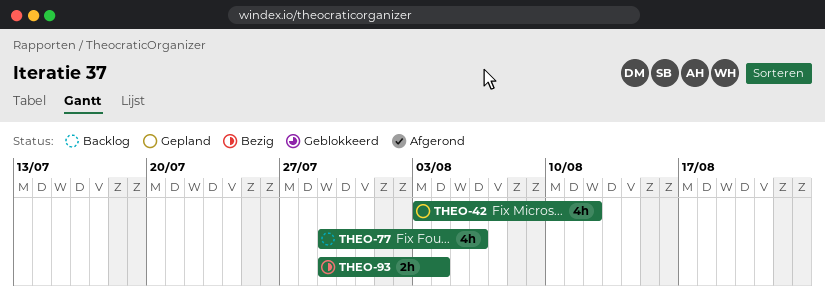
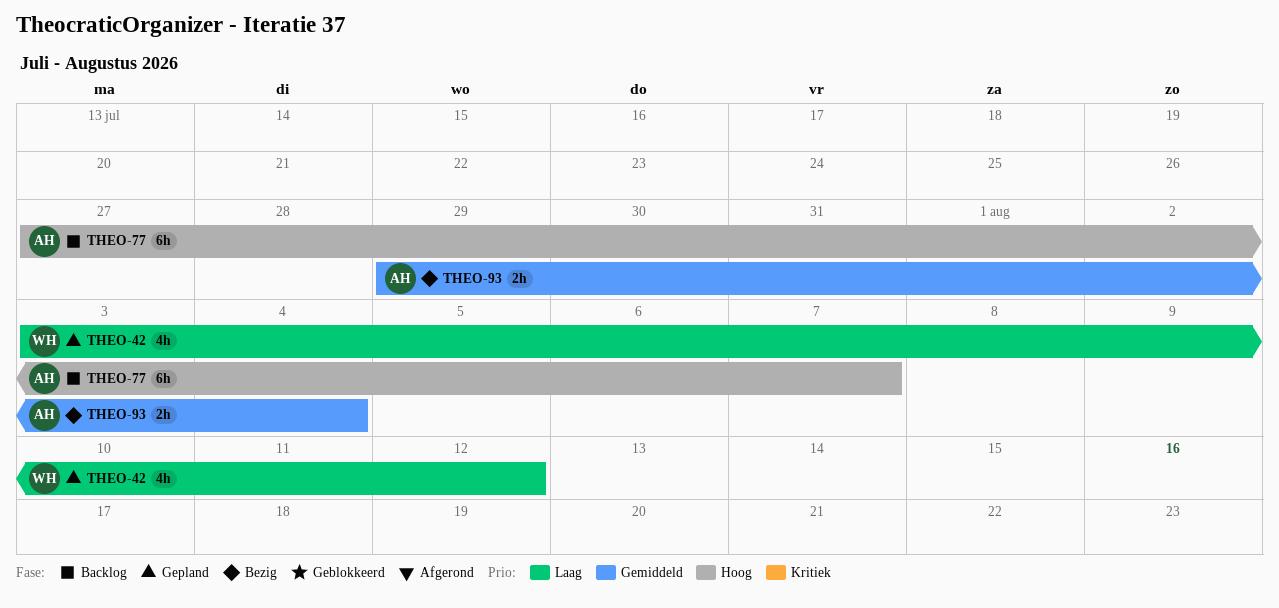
THEO-77, estimate: 4h -> 6h
THEO-77, start: Jul 29 -> Jul 27
THEO-77, due: Aug 6 -> Aug 7

